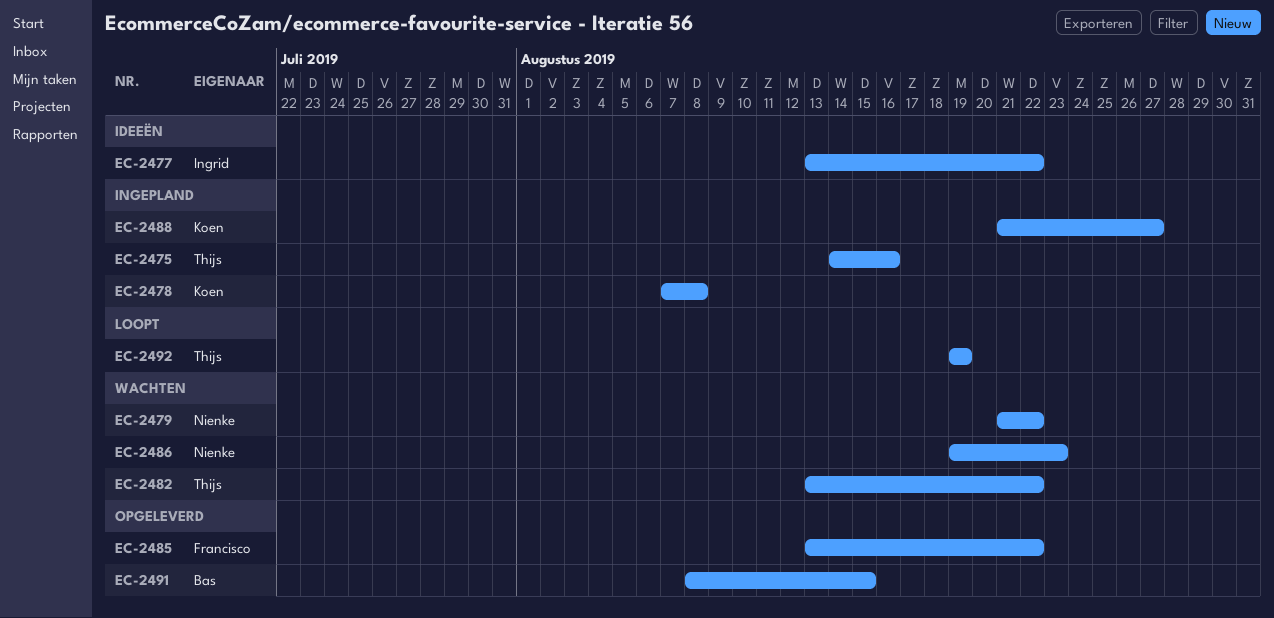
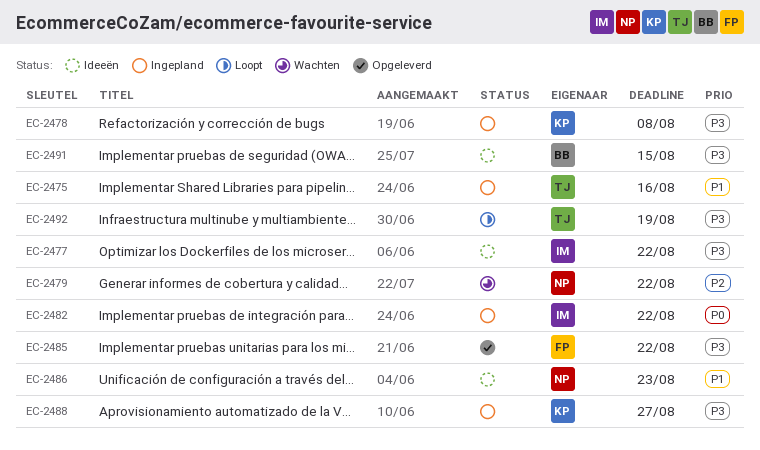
EC-2482, status: Wachten -> Ingepland
EC-2482, owner: Thijs -> Ingrid
EC-2486, status: Wachten -> Ideeën
EC-2491, status: Opgeleverd -> Ideeën

